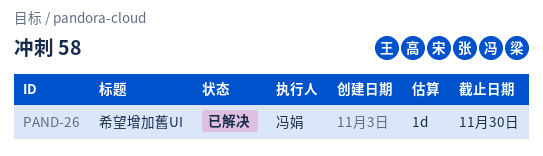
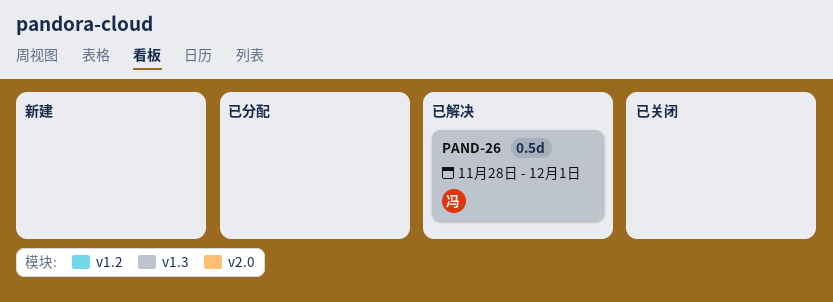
PAND-26, estimate: 1d -> 0.5d
PAND-26, due: Nov 30 -> Dec 1

